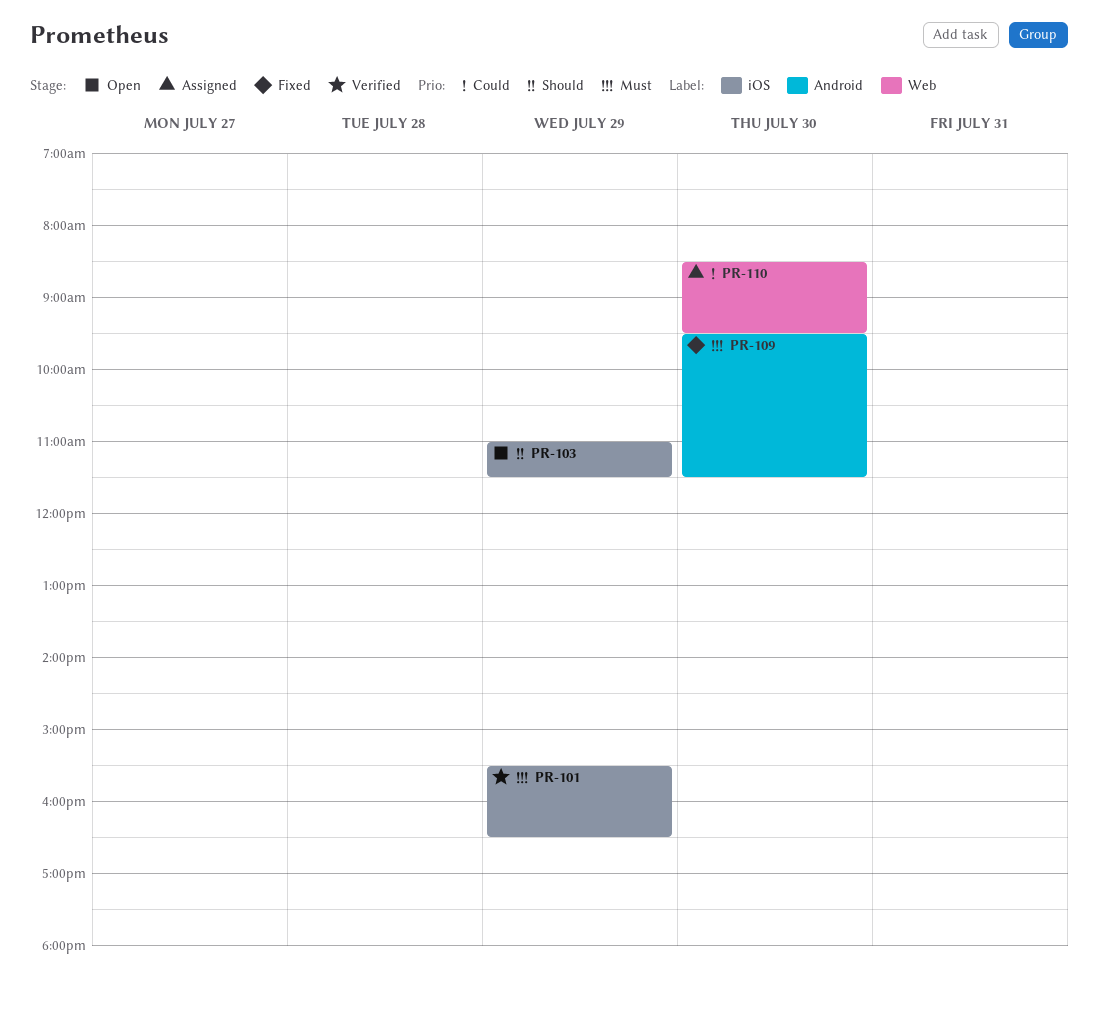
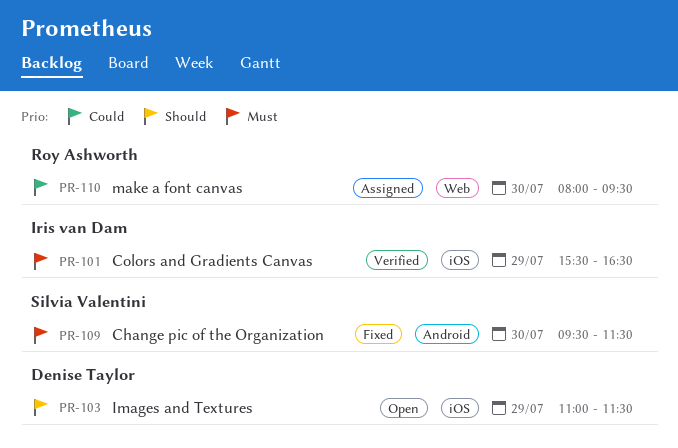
PR-110, begins: 08:30 -> 08:00

